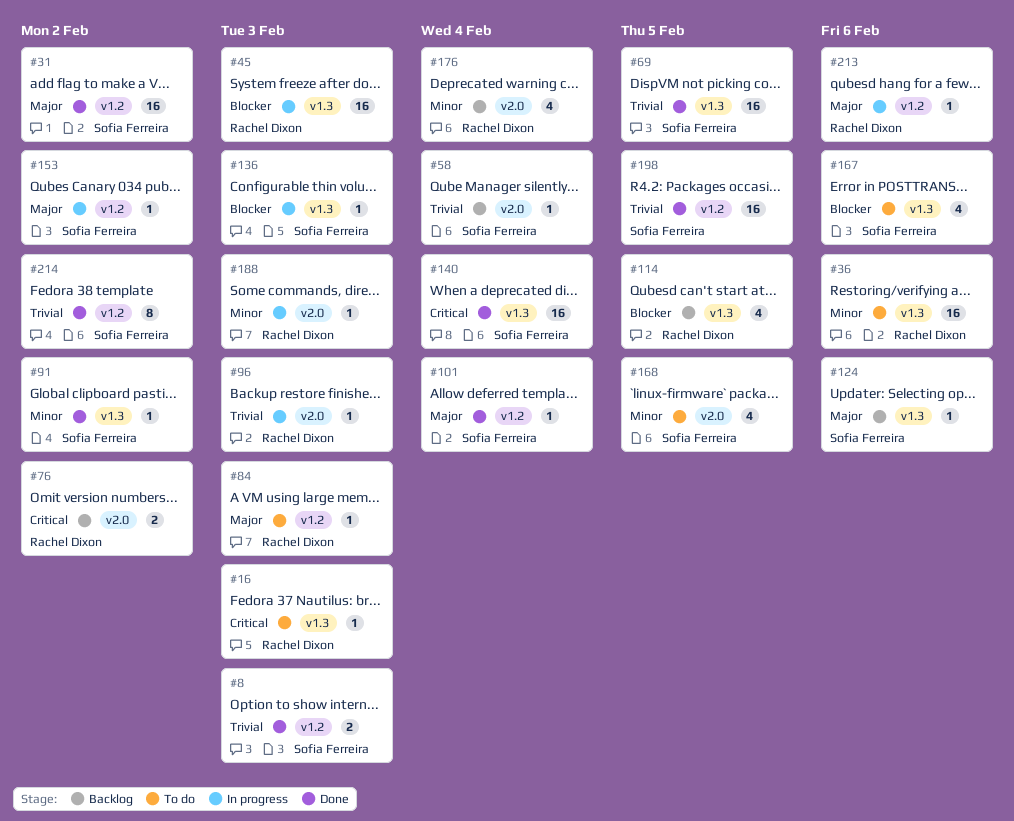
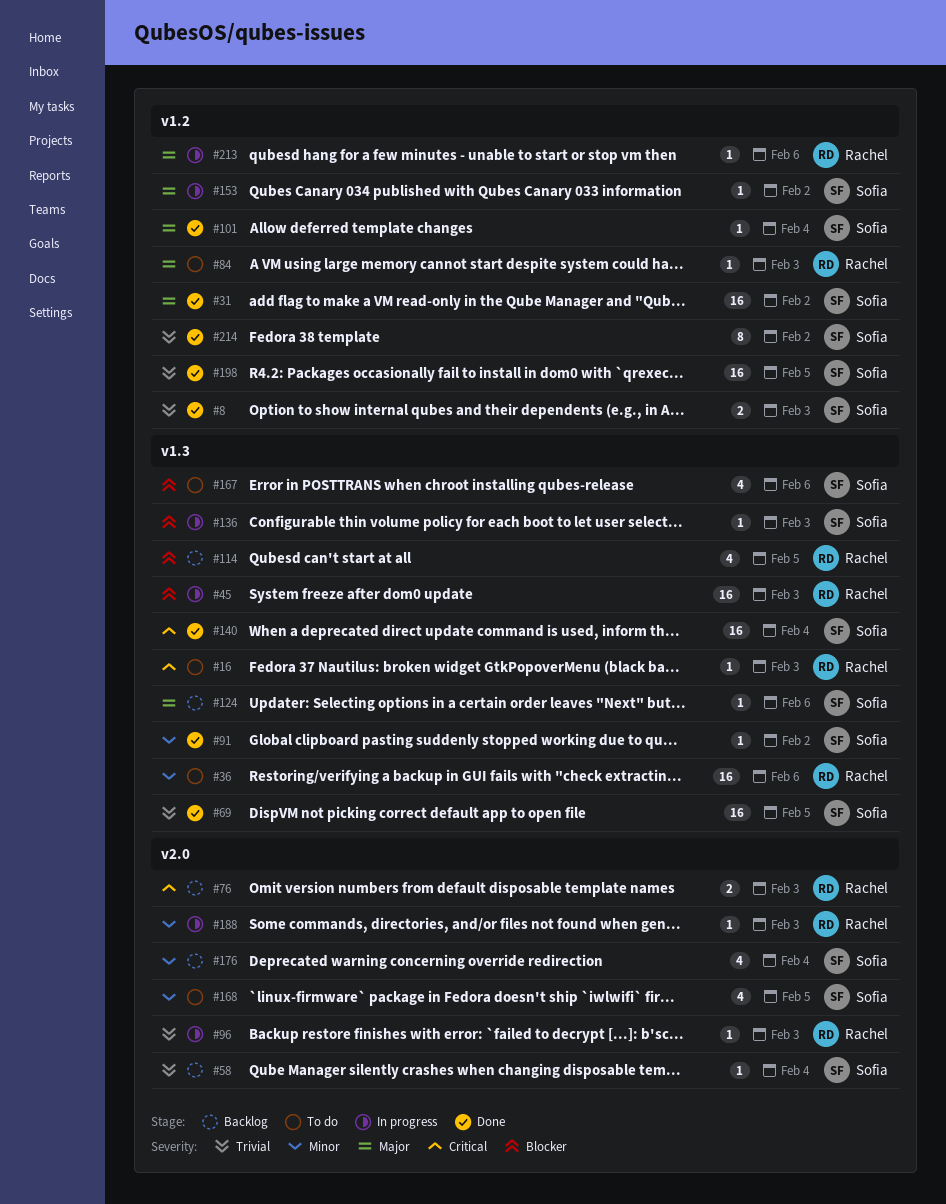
#76, due: Feb 2 -> Feb 3
#176, owner: Rachel Dixon -> Sofia Ferreira

